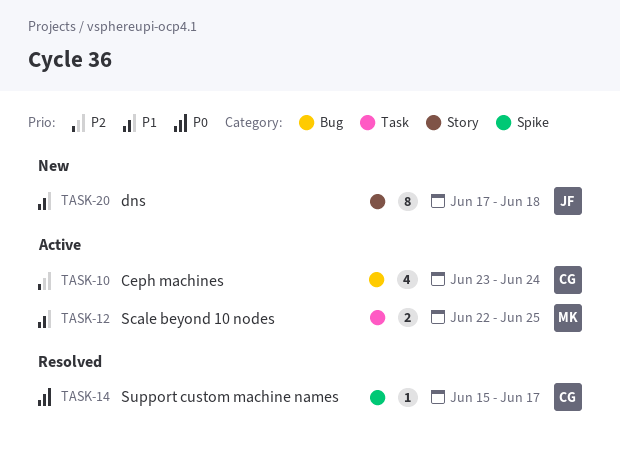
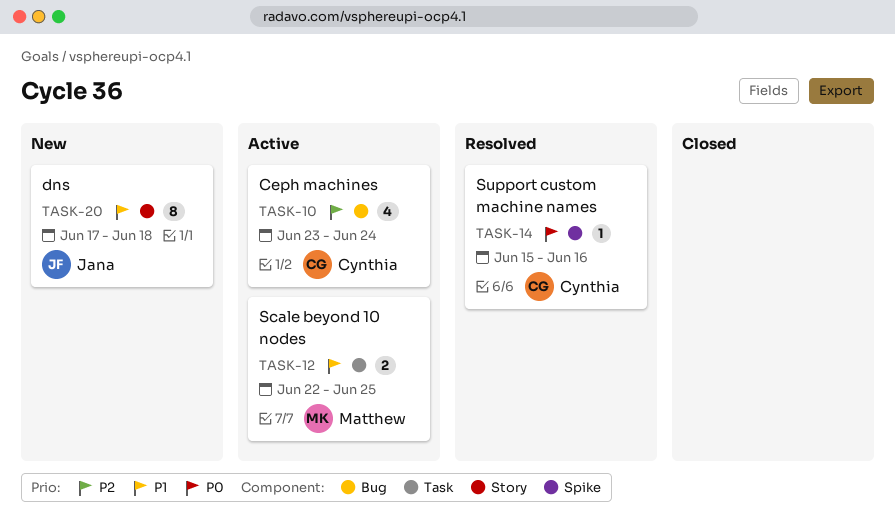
TASK-14, due: Jun 17 -> Jun 16

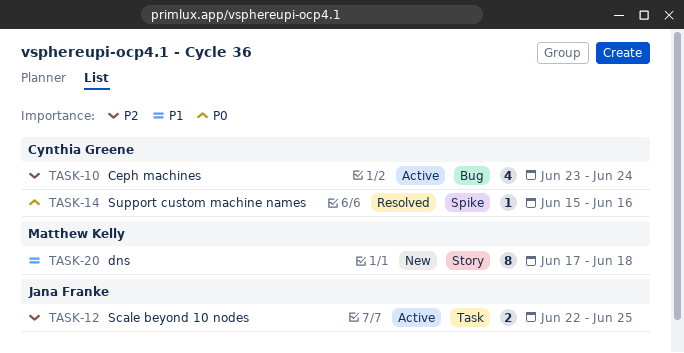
TASK-12, owner: Matthew Kelly -> Jana Franke
TASK-12, priority: P1 -> P2
TASK-20, owner: Jana Franke -> Matthew Kelly

